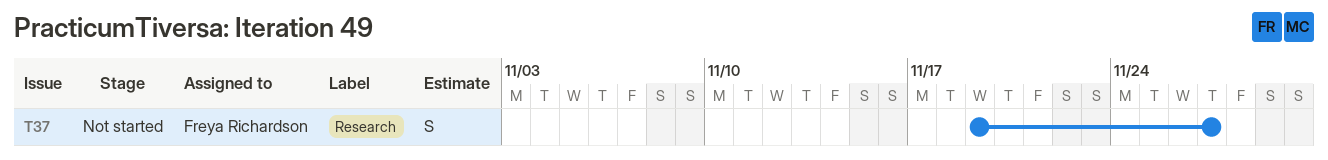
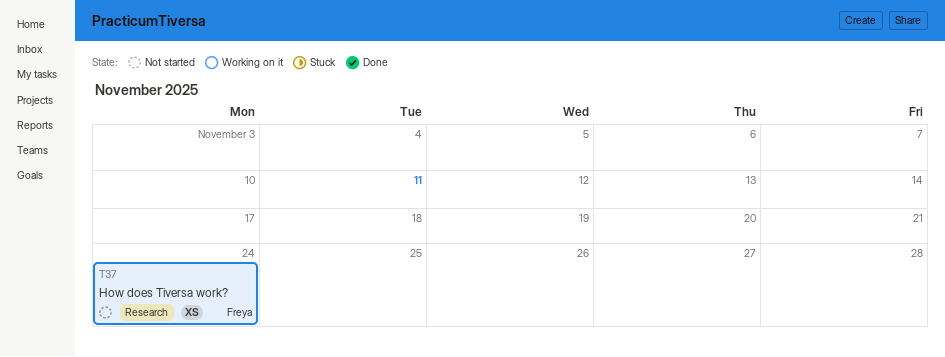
T37, estimate: S -> XS
T37, due: Nov 27 -> Nov 24

